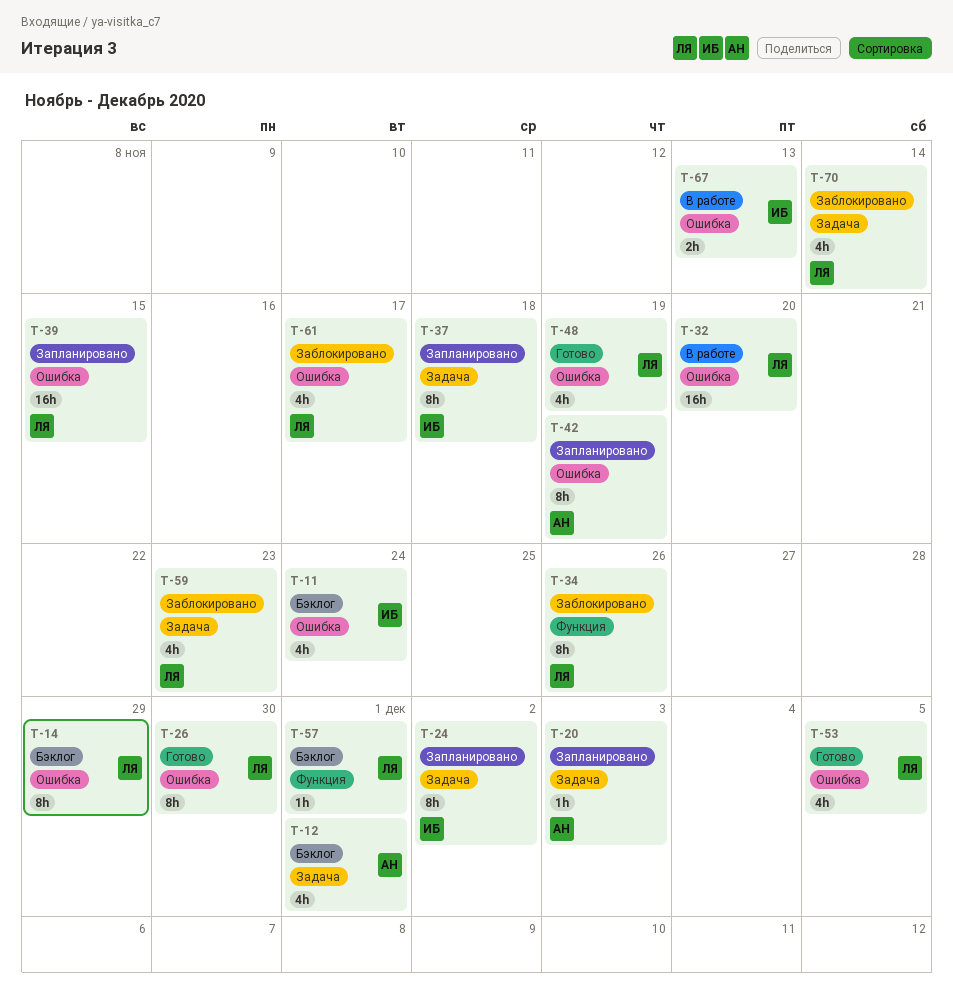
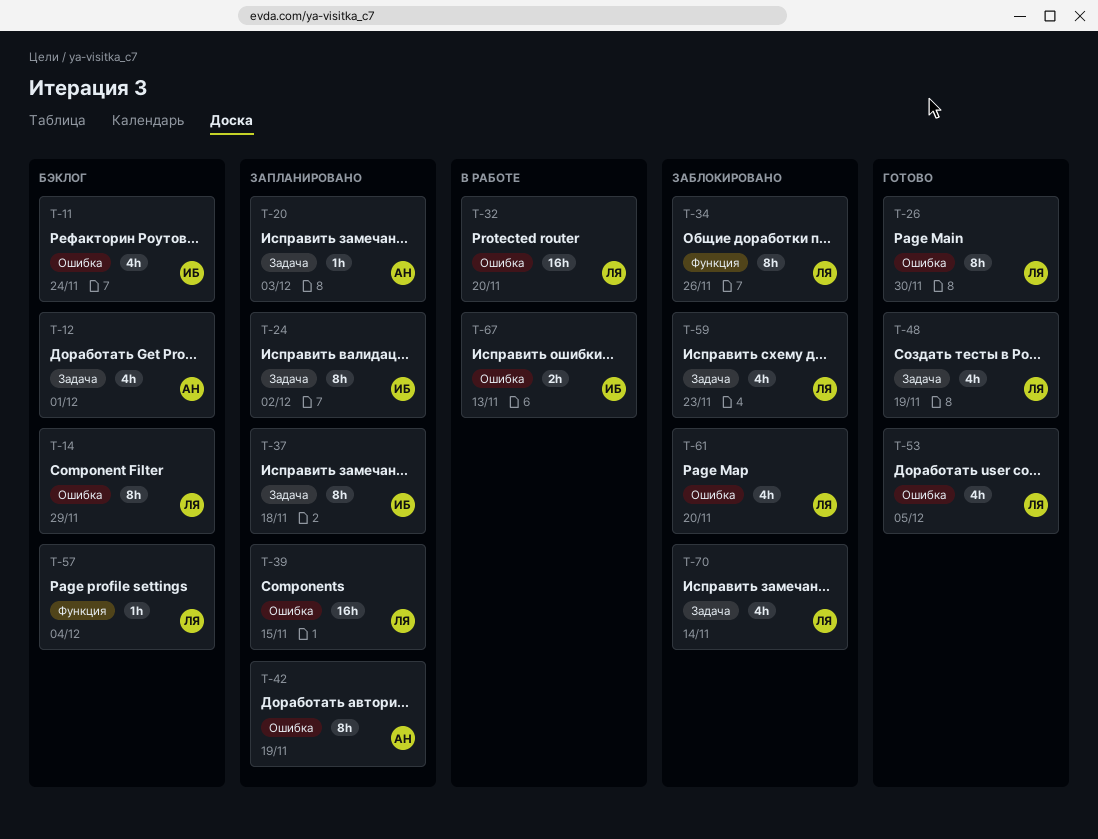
T-48, label: Ошибка -> Задача
T-57, due: Dec 1 -> Dec 4
T-61, due: Nov 17 -> Nov 20

